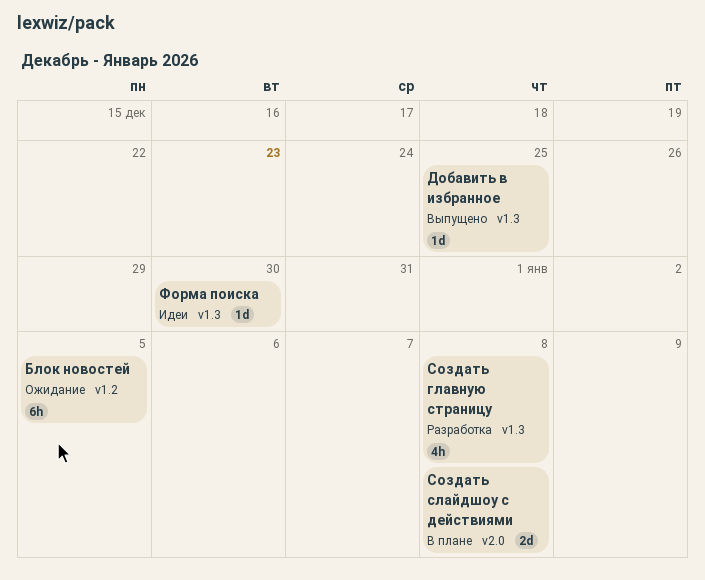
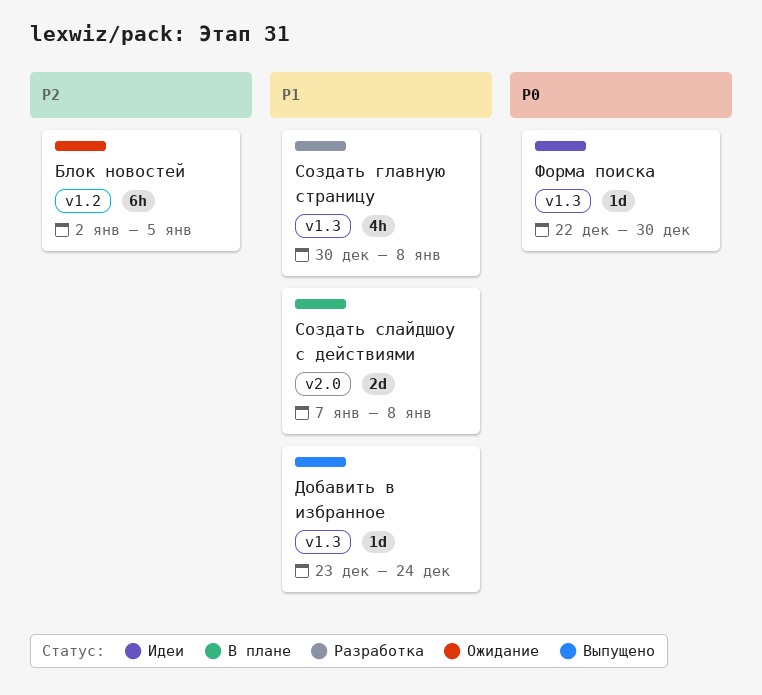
Добавить в избранное, due: Dec 25 -> Dec 24

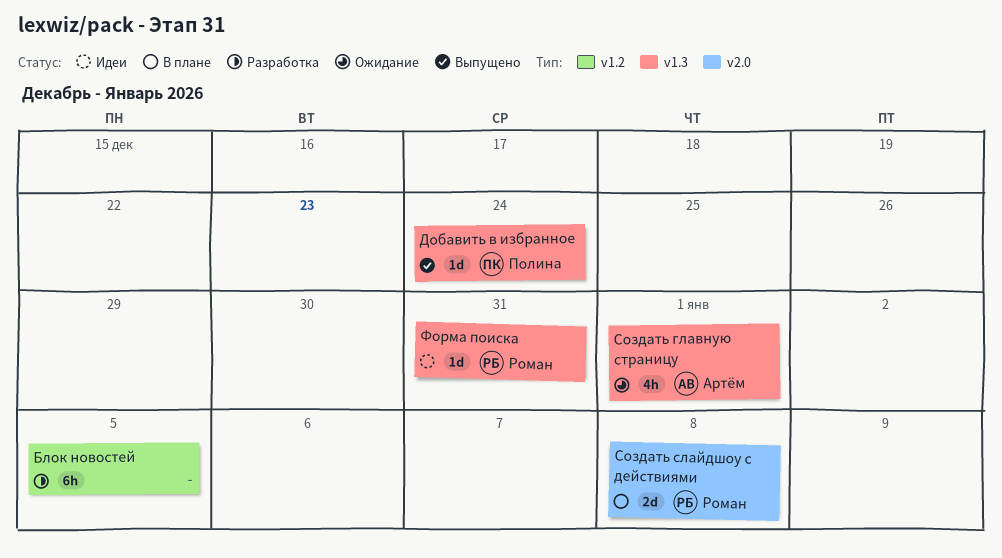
Блок новостей, status: Ожидание -> Разработка
Создать главную страницу, status: Разработка -> Ожидание
Создать главную страницу, due: Jan 8 -> Jan 1
Форма поиска, due: Dec 30 -> Dec 31

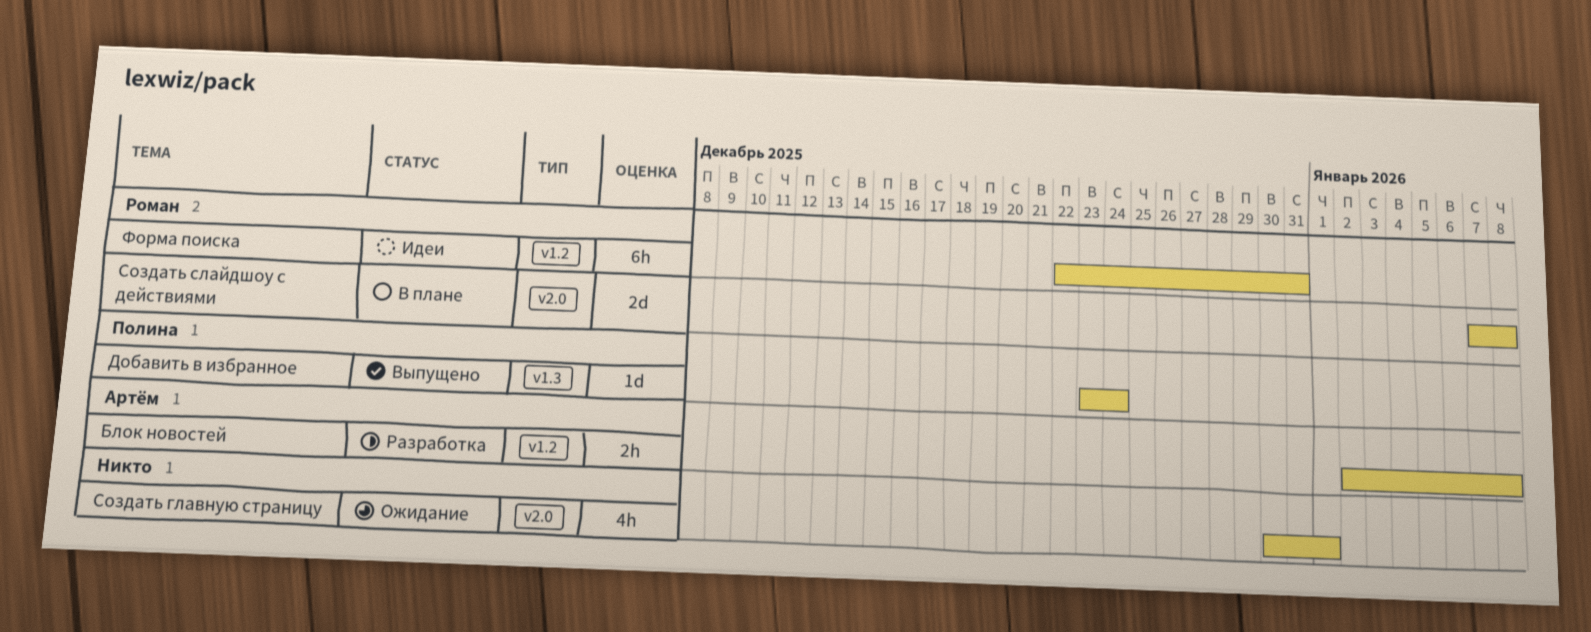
Блок новостей, owner: none -> Артём
Блок новостей, estimate: 6h -> 2h
Блок новостей, due: Jan 5 -> Jan 8
Создать главную страницу, owner: Артём -> none
Создать главную страницу, label: v1.3 -> v2.0
Форма поиска, label: v1.3 -> v1.2
Форма поиска, estimate: 1d -> 6h

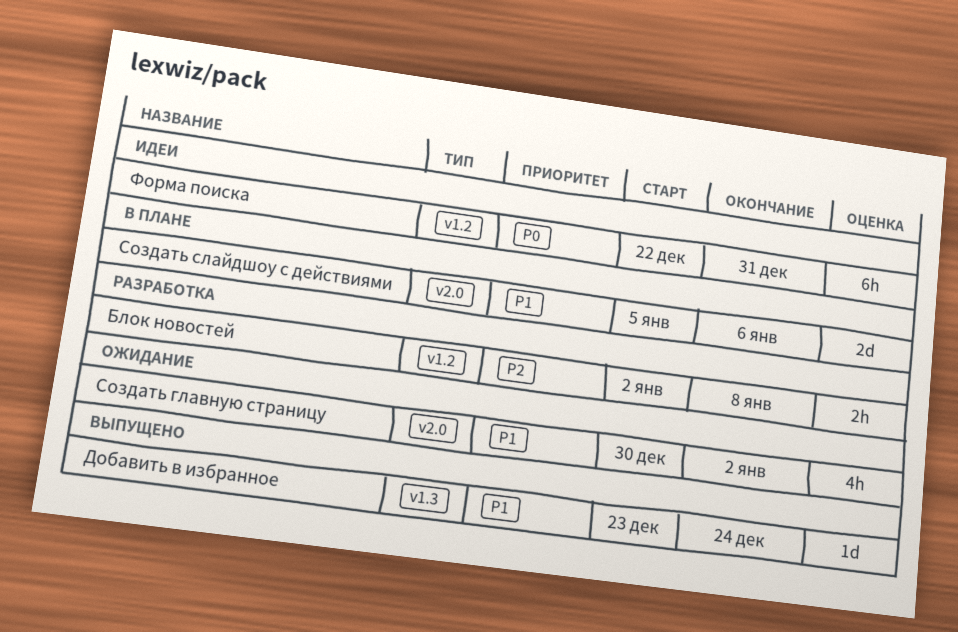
Создать главную страницу, due: Jan 1 -> Jan 2
Создать слайдшоу с действиями, start: Jan 7 -> Jan 5
Создать слайдшоу с действиями, due: Jan 8 -> Jan 6

